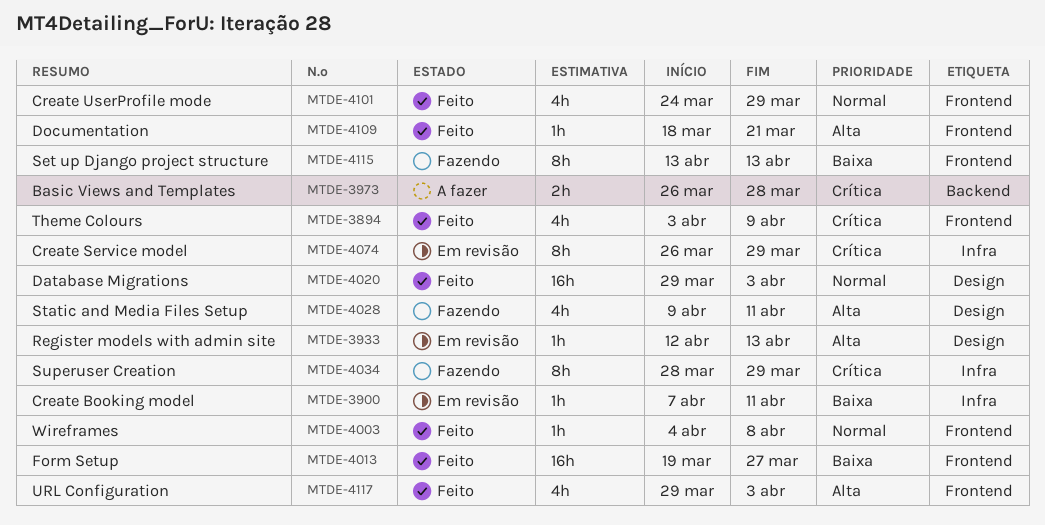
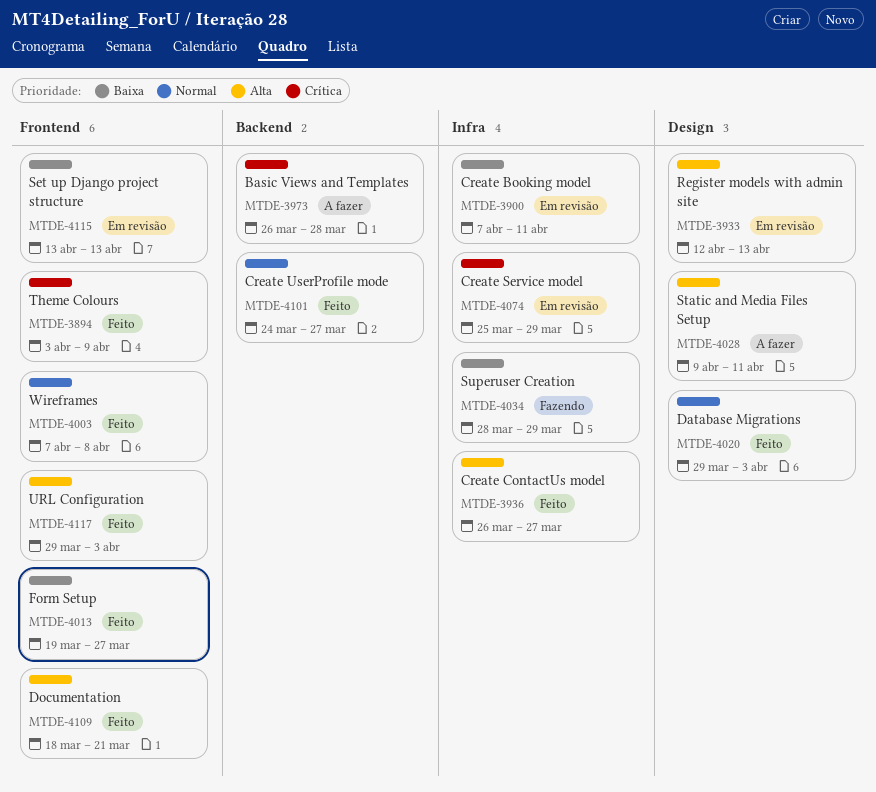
MTDE-3936: none -> present
MTDE-4003, start: Apr 4 -> Apr 7
MTDE-4028, status: Fazendo -> A fazer
MTDE-4034, priority: Crítica -> Baixa
MTDE-4074, start: Mar 26 -> Mar 25
MTDE-4101, label: Frontend -> Backend
MTDE-4101, due: Mar 29 -> Mar 27
MTDE-4115, status: Fazendo -> Em revisão

